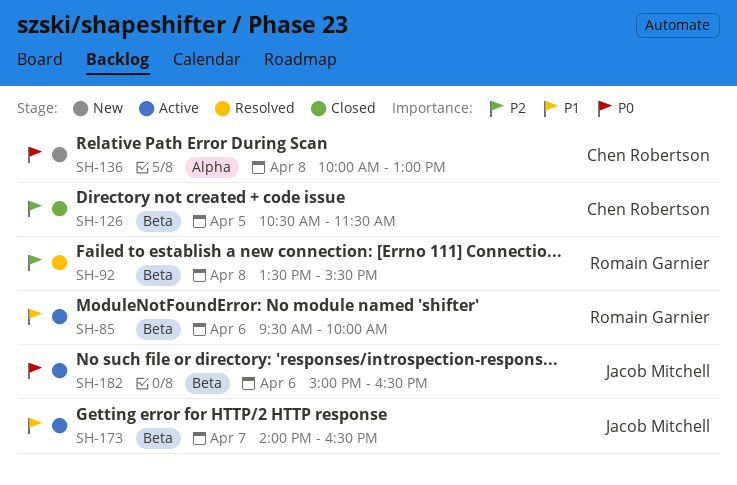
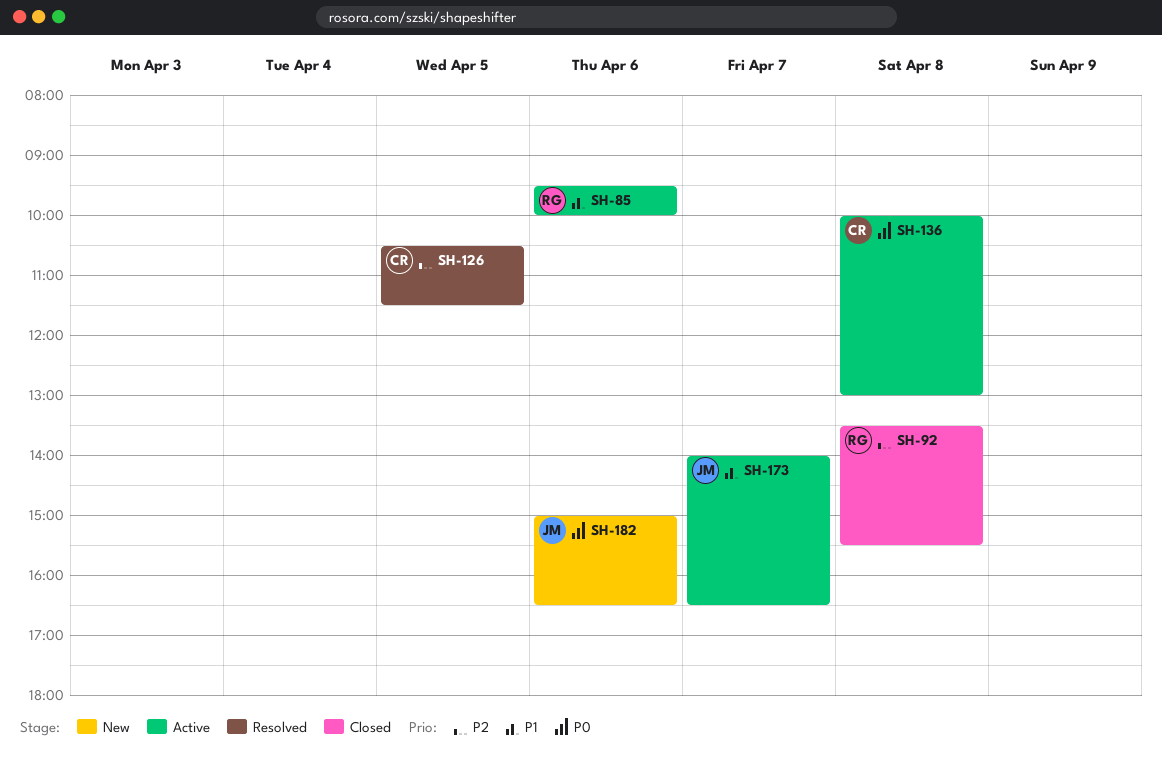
SH-92, status: Resolved -> Closed
SH-126, status: Closed -> Resolved
SH-136, status: New -> Active
SH-182, status: Active -> New

